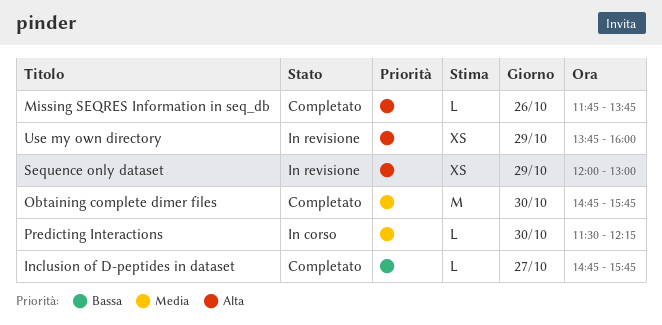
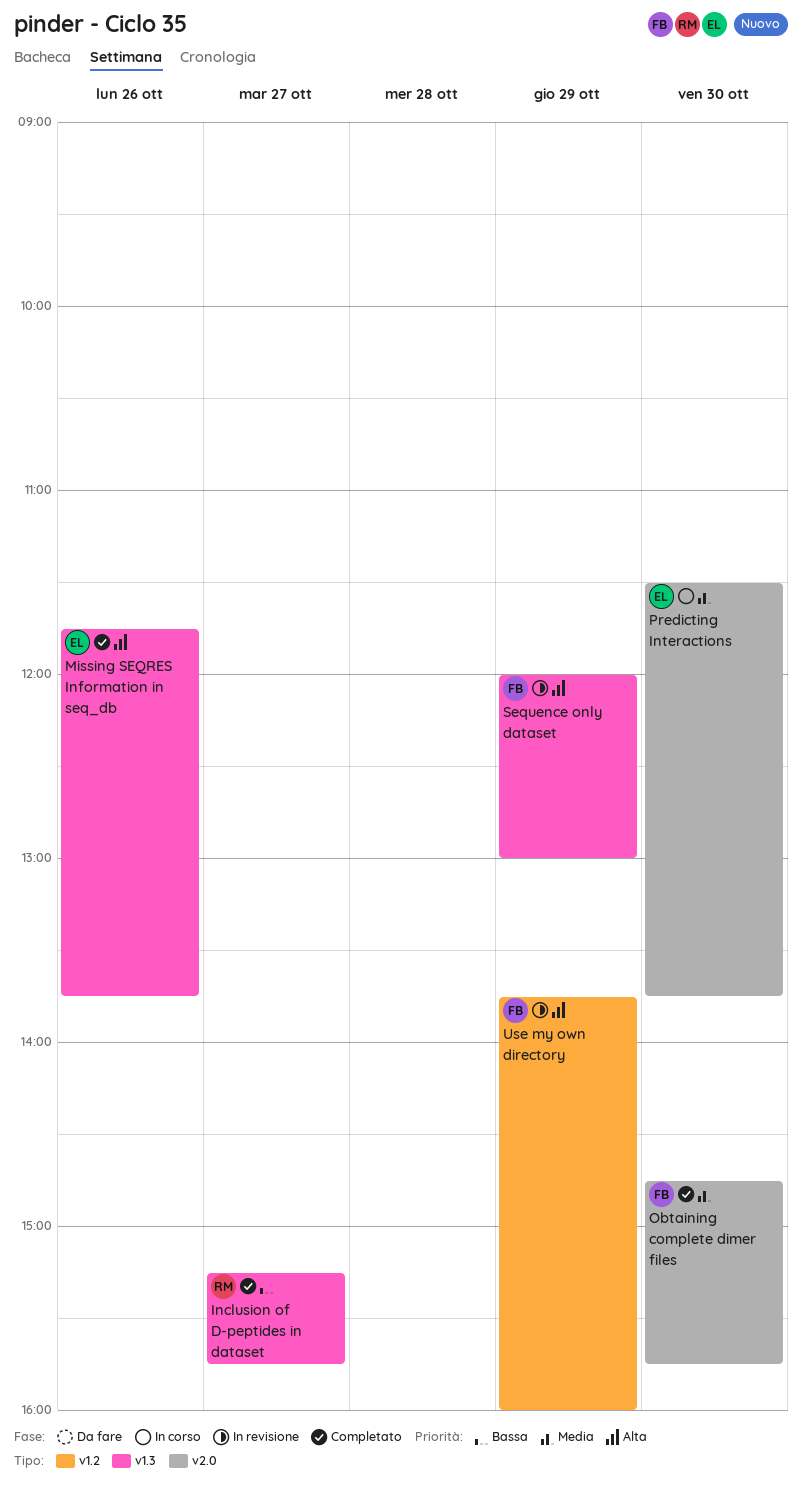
Inclusion of D-peptides in dataset, begins: 14:45 -> 15:15
Predicting Interactions, ends: 12:15 -> 13:45

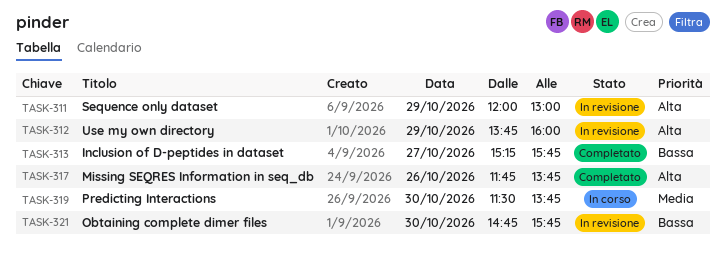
Obtaining complete dimer files, status: Completato -> In revisione
Obtaining complete dimer files, priority: Media -> Bassa

